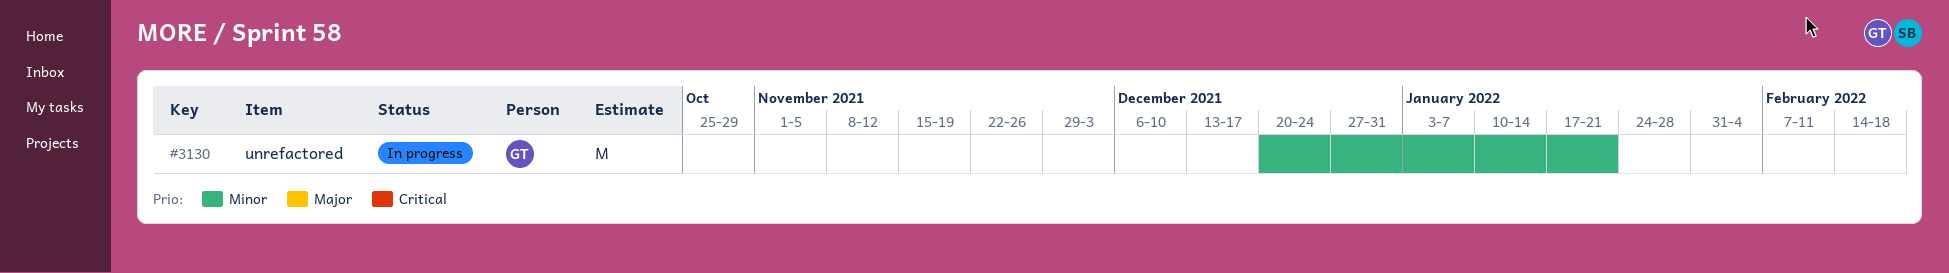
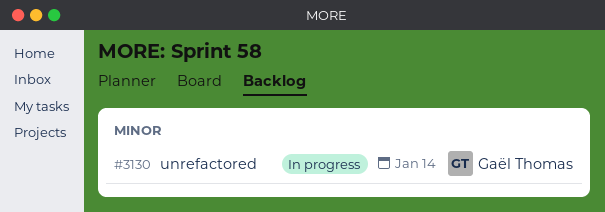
#3130, due: Jan 21 -> Jan 14

